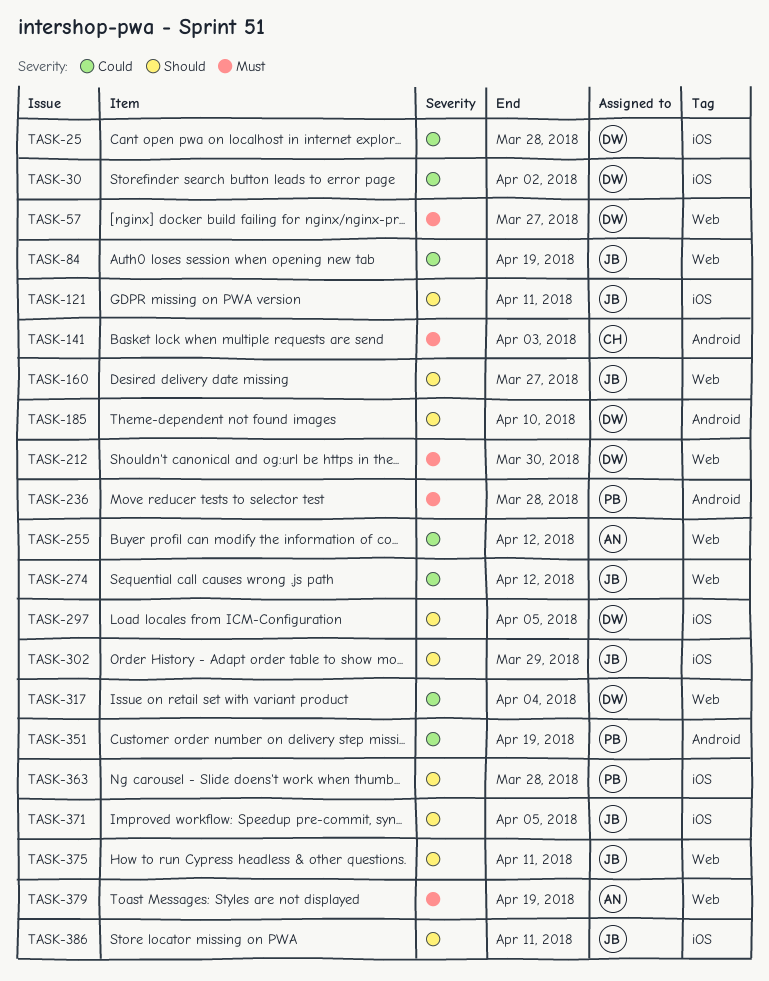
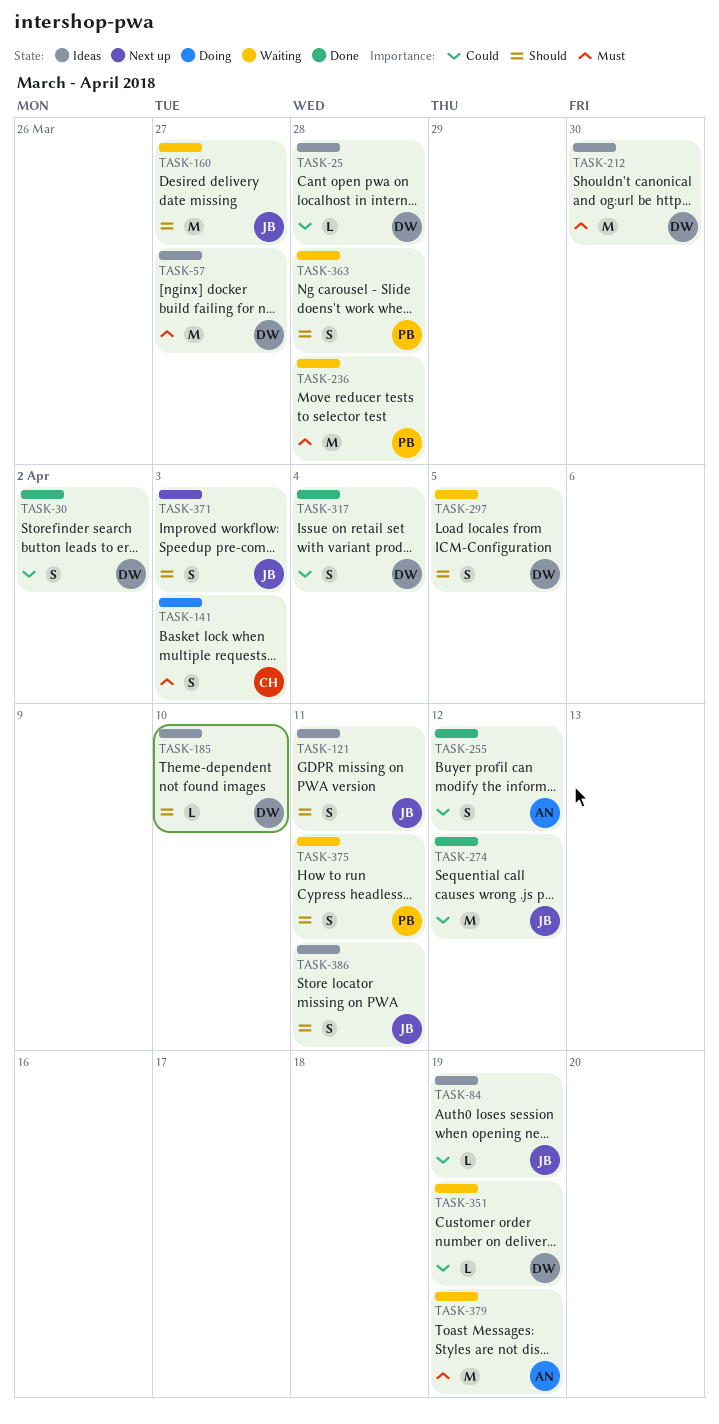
TASK-302: present -> none
TASK-351, owner: PB -> DW
TASK-371, due: Apr 5 -> Apr 3
TASK-375, owner: JB -> PB

